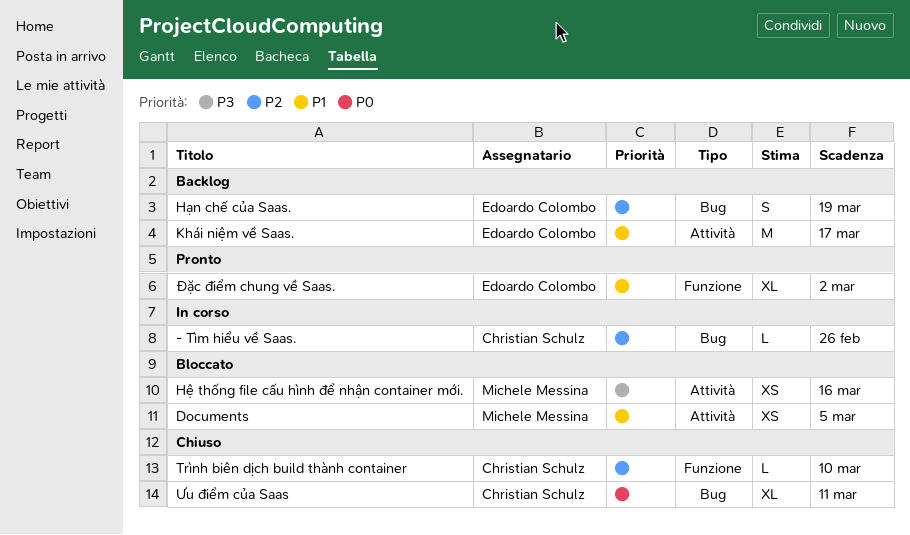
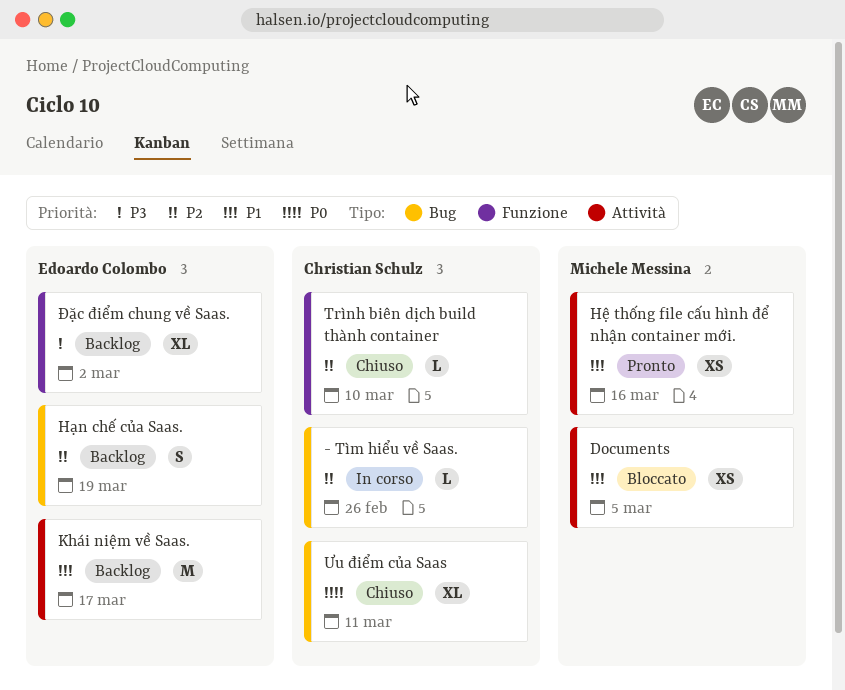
Hệ thống file cấu hình để nhận container mới., status: Bloccato -> Pronto
Hệ thống file cấu hình để nhận container mới., priority: P3 -> P1
Đặc điểm chung về Saas., status: Pronto -> Backlog
Đặc điểm chung về Saas., priority: P1 -> P3

